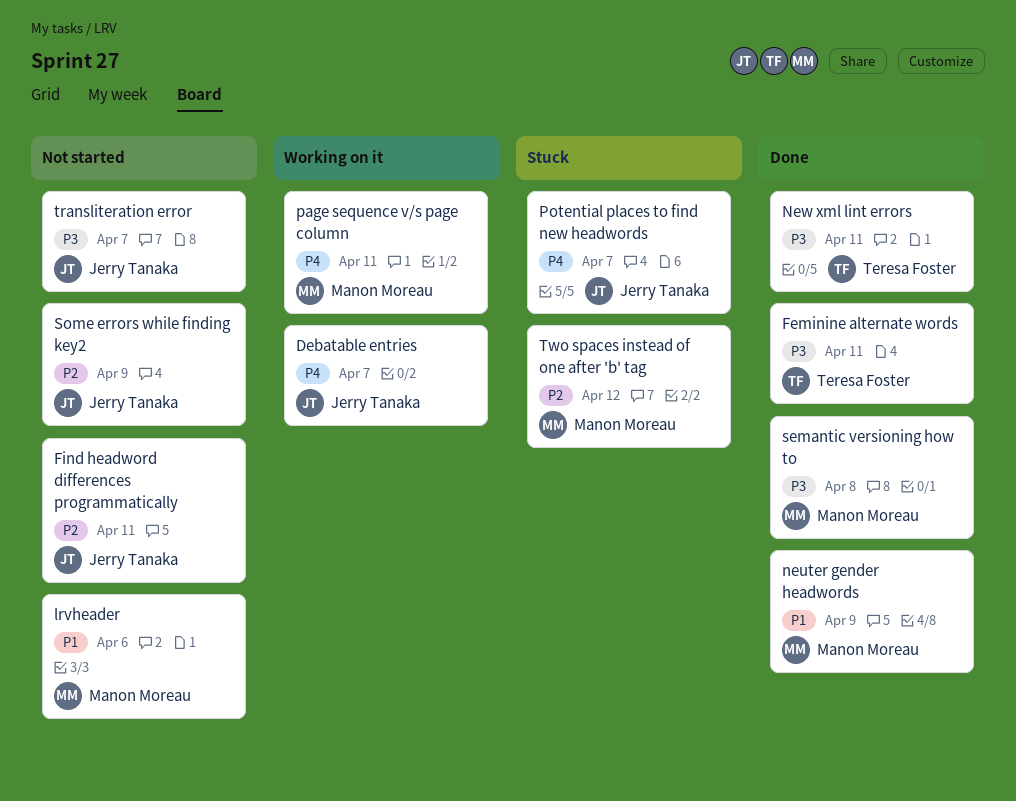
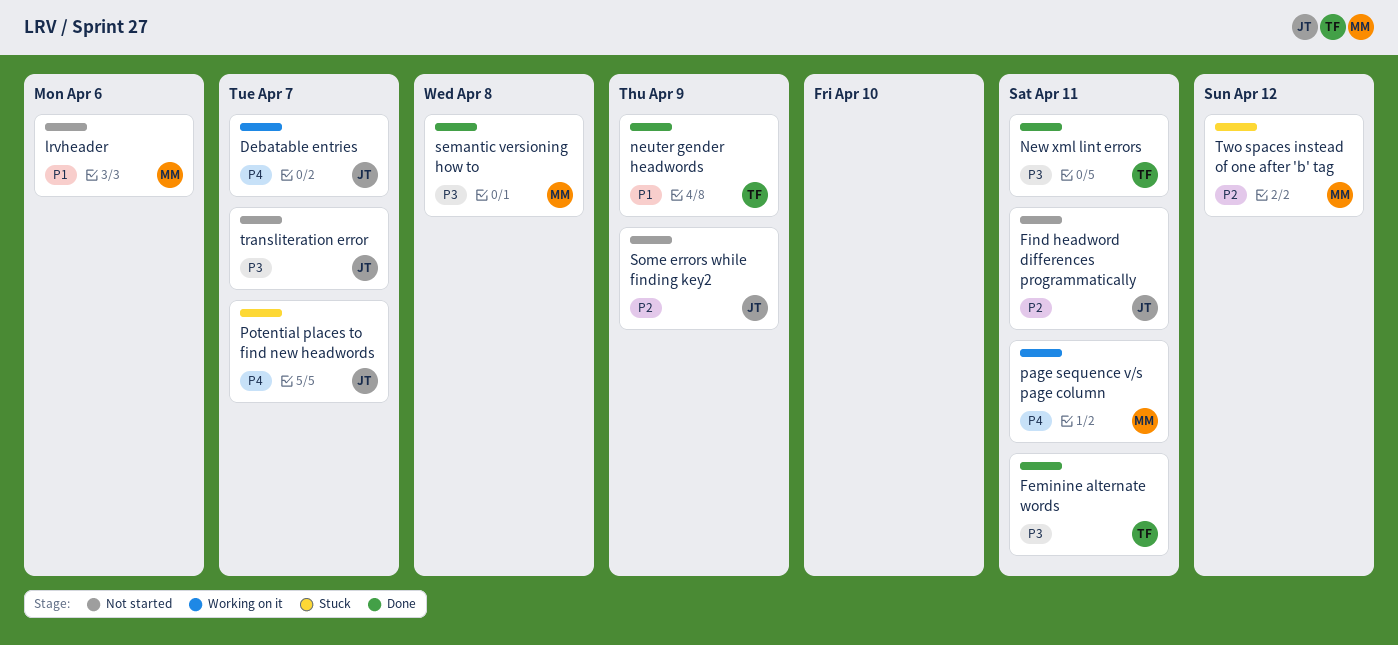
neuter gender headwords, owner: Manon Moreau -> Teresa Foster

